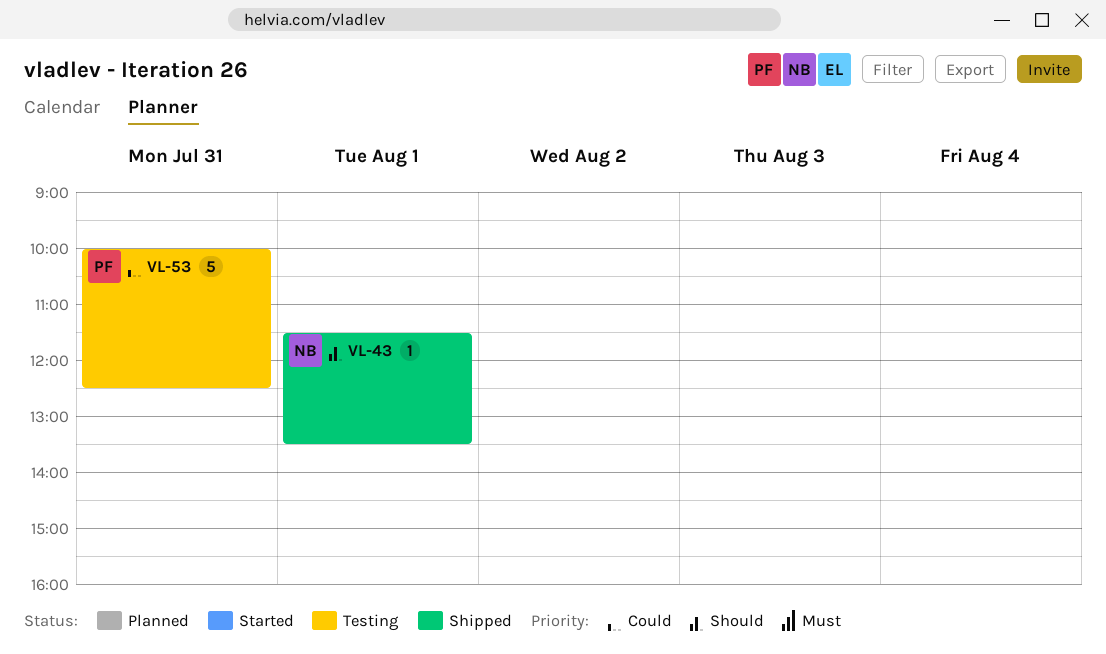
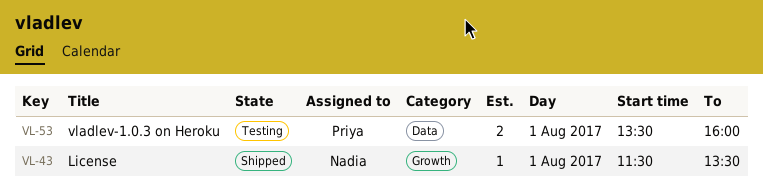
VL-53, estimate: 5 -> 2
VL-53, day: Jul 31 -> Aug 1
VL-53, begins: 10:00 -> 13:30
VL-53, ends: 12:30 -> 16:00

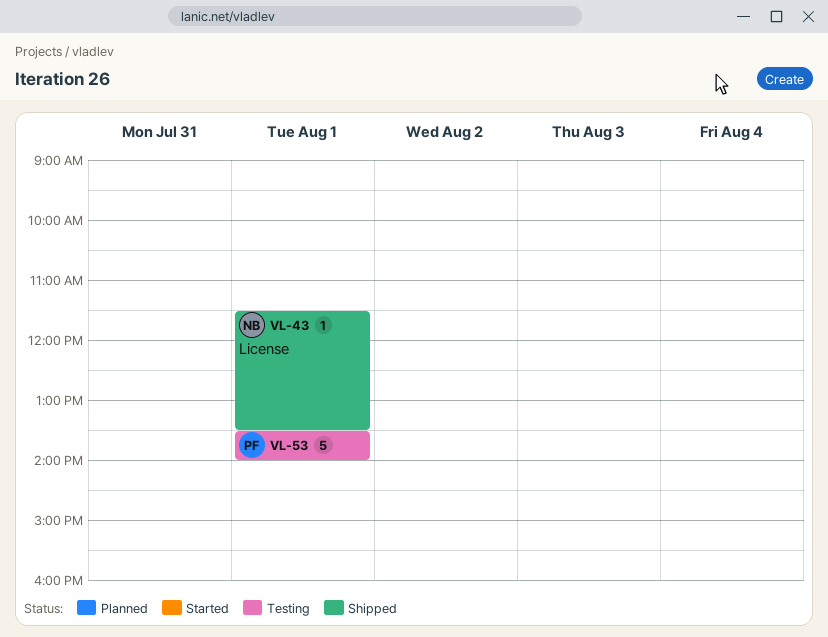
VL-53, estimate: 2 -> 5
VL-53, ends: 16:00 -> 14:00

